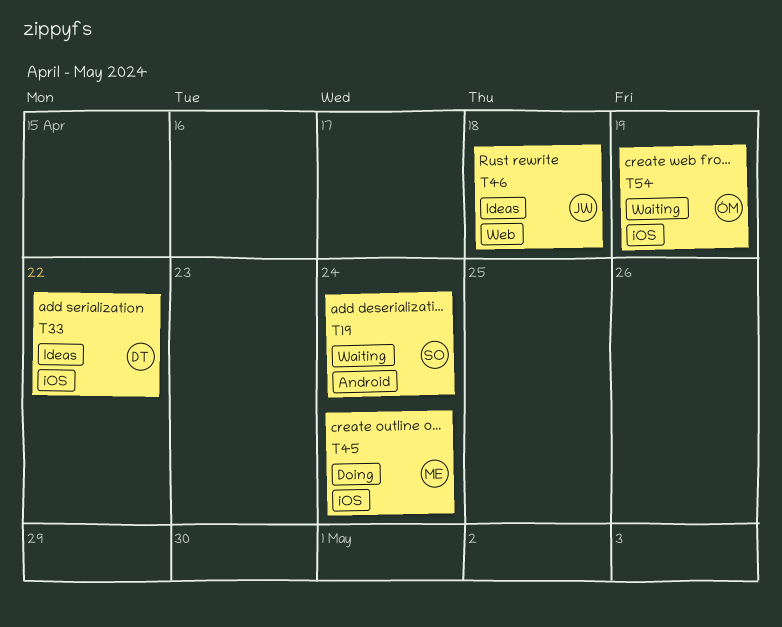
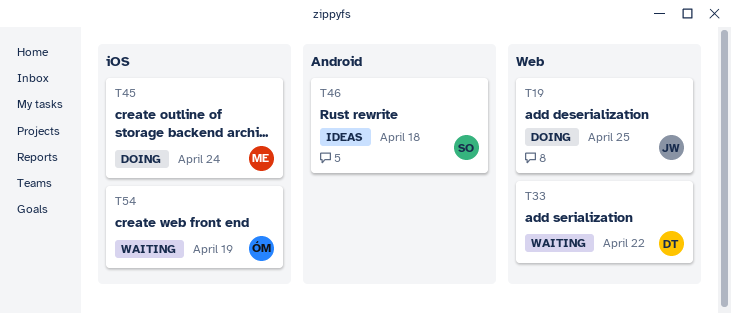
T19, status: Waiting -> Doing
T19, owner: SO -> JW
T19, label: Android -> Web
T19, due: Apr 24 -> Apr 25
T33, status: Ideas -> Waiting
T33, label: iOS -> Web
T46, owner: JW -> SO
T46, label: Web -> Android

